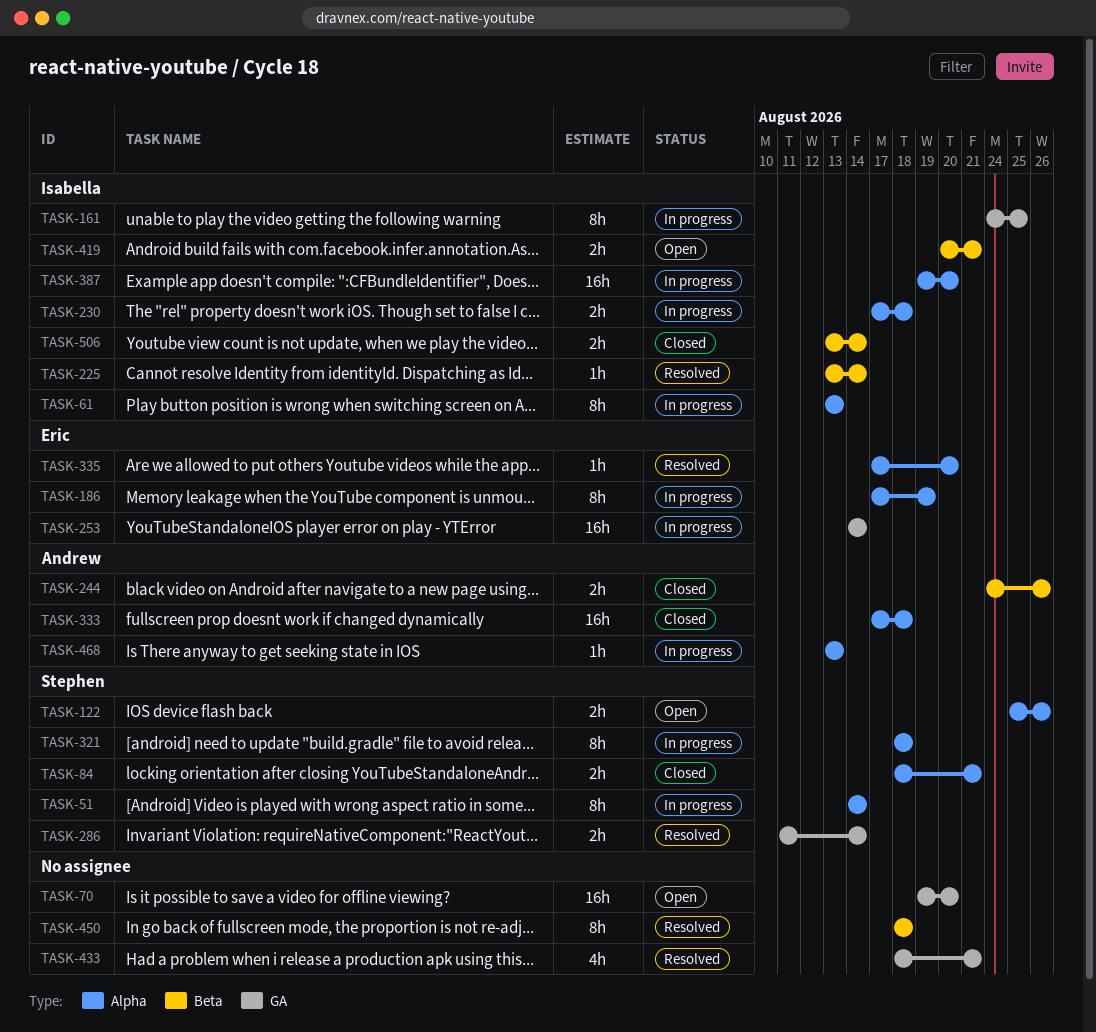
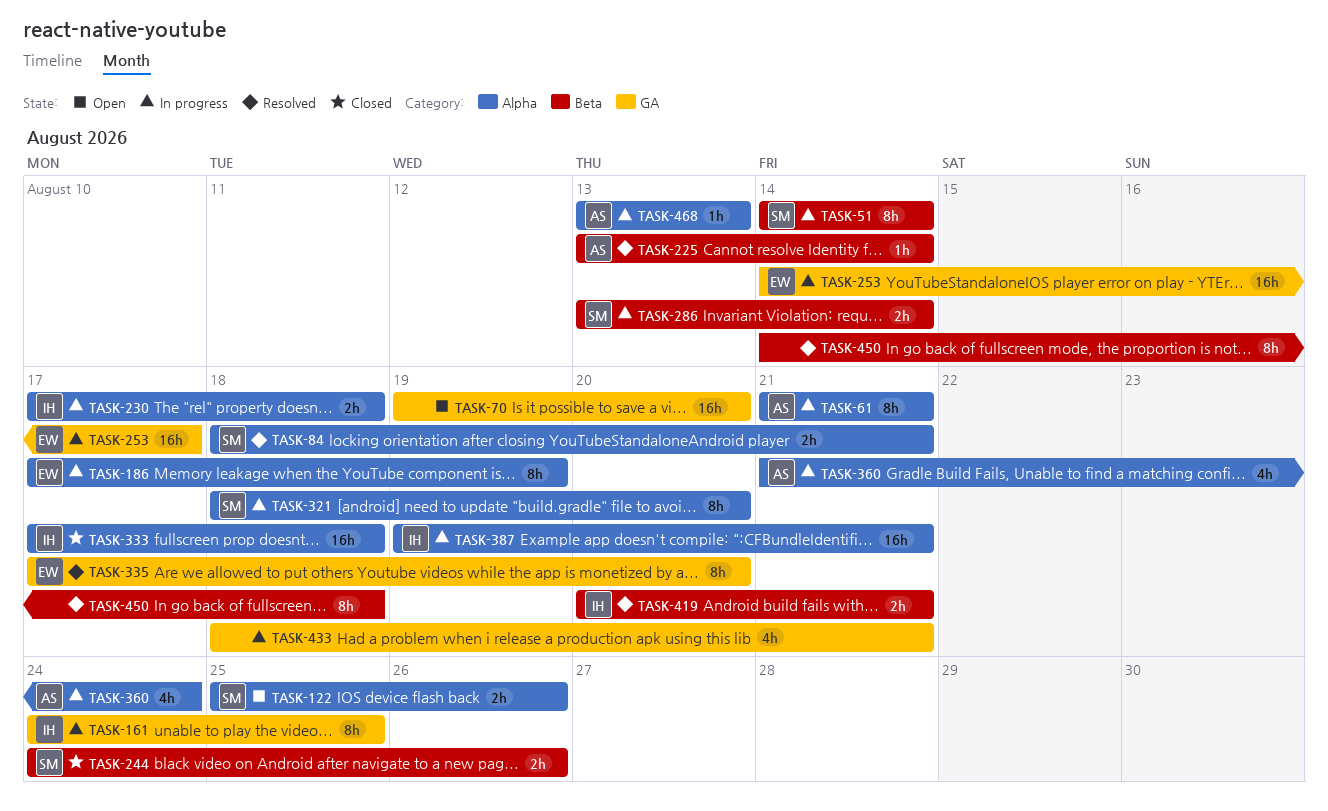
TASK-51, label: Alpha -> Beta
TASK-61, owner: Isabella -> Andrew
TASK-61, start: Aug 13 -> Aug 21
TASK-61, due: Aug 13 -> Aug 21
TASK-84, status: Closed -> Resolved
TASK-225, owner: Isabella -> Andrew
TASK-244, owner: Andrew -> Stephen
TASK-253, due: Aug 14 -> Aug 17
TASK-286, status: Resolved -> In progress
TASK-286, label: GA -> Beta
TASK-286, start: Aug 11 -> Aug 13
TASK-321, due: Aug 18 -> Aug 20
TASK-333, owner: Andrew -> Isabella
TASK-335, label: Alpha -> GA
TASK-335, estimate: 1h -> 8h
TASK-360: none -> present
TASK-387, due: Aug 20 -> Aug 21
TASK-419, status: Open -> Resolved
TASK-433, status: Resolved -> In progress
TASK-450, start: Aug 18 -> Aug 14
TASK-506: present -> none

